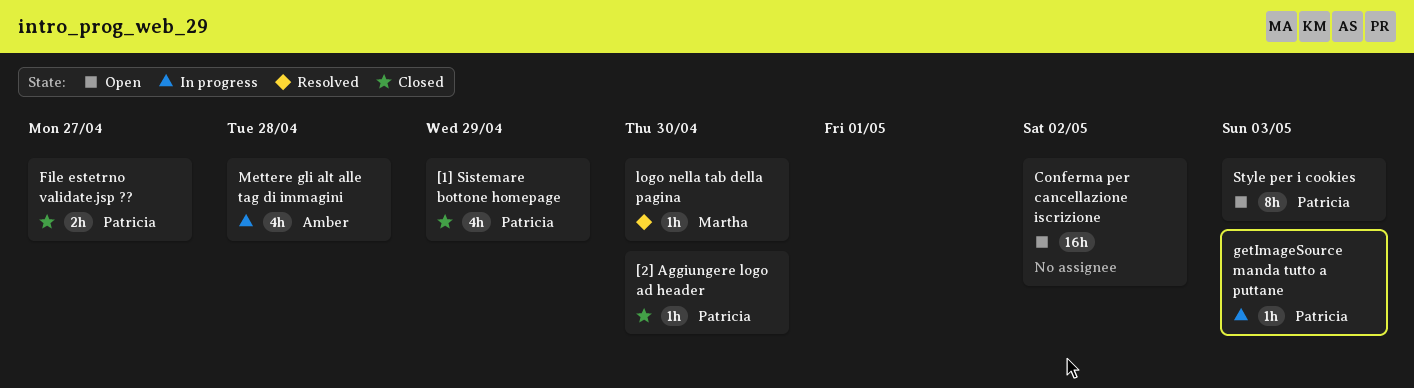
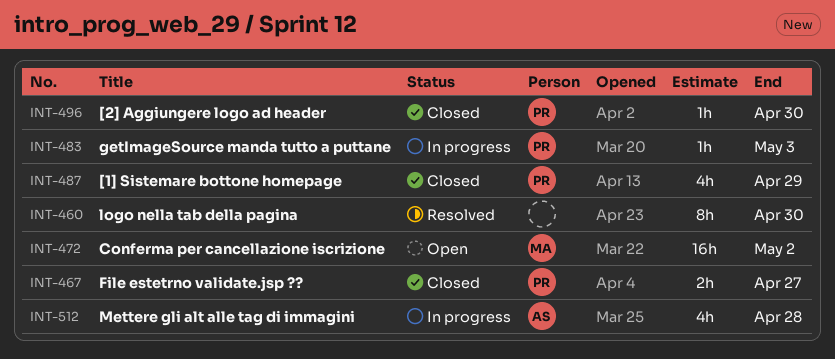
Conferma per cancellazione iscrizione, owner: none -> Martha
logo nella tab della pagina, owner: Martha -> none
logo nella tab della pagina, estimate: 1h -> 8h
Style per i cookies: present -> none

